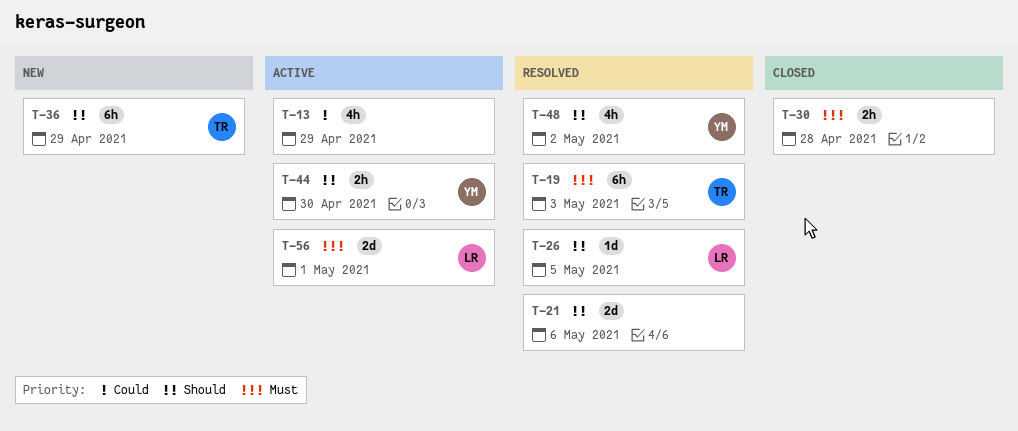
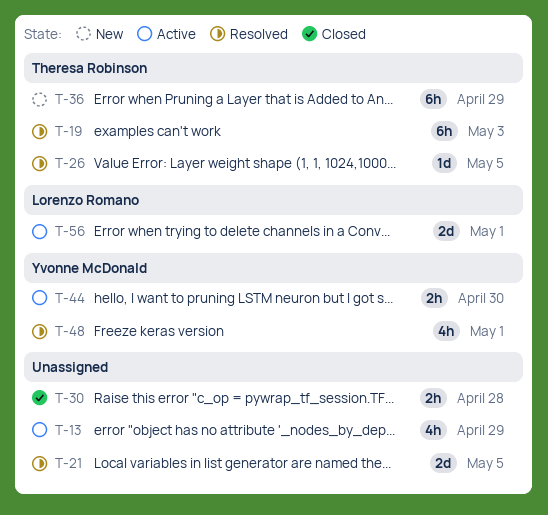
T-21, due: May 6 -> May 5
T-26, owner: Lorenzo Romano -> Theresa Robinson
T-48, due: May 2 -> May 1

